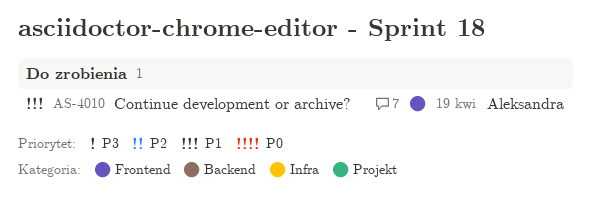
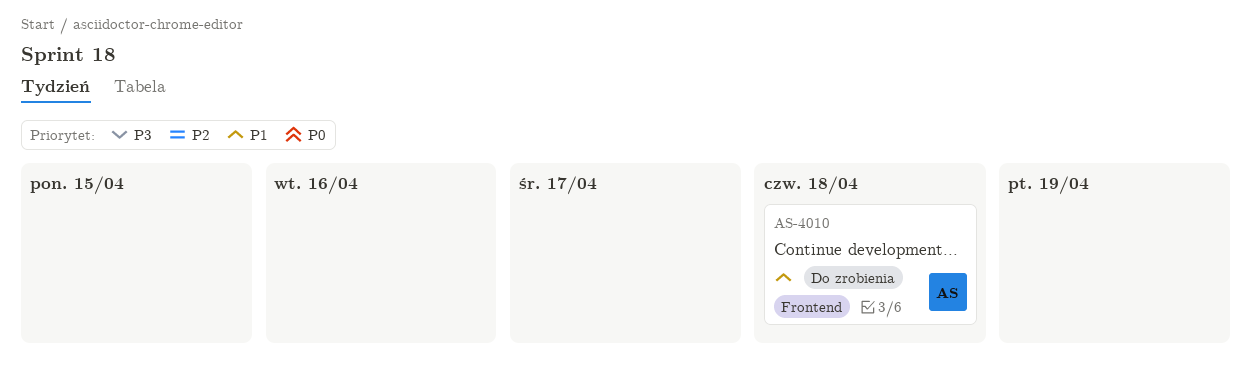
AS-4010, due: Apr 19 -> Apr 18

